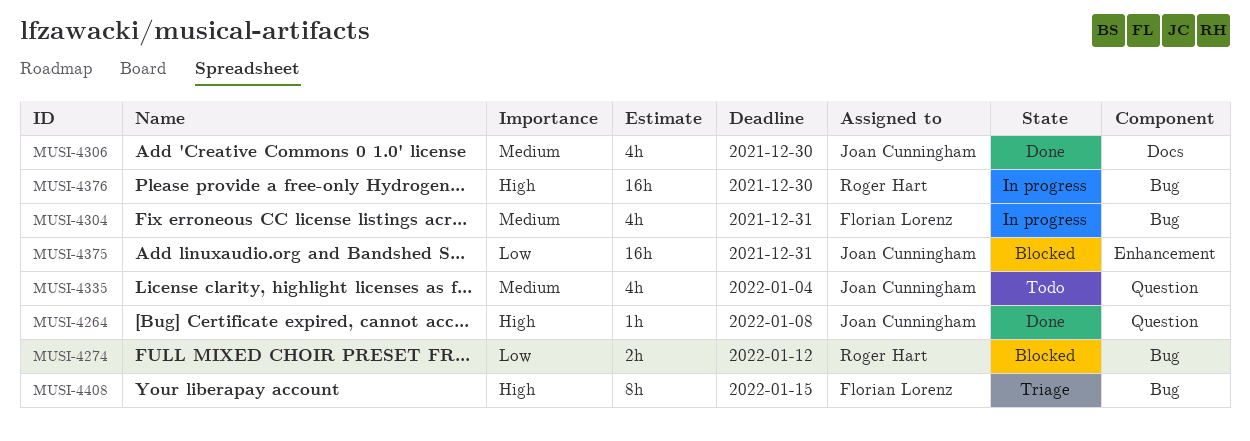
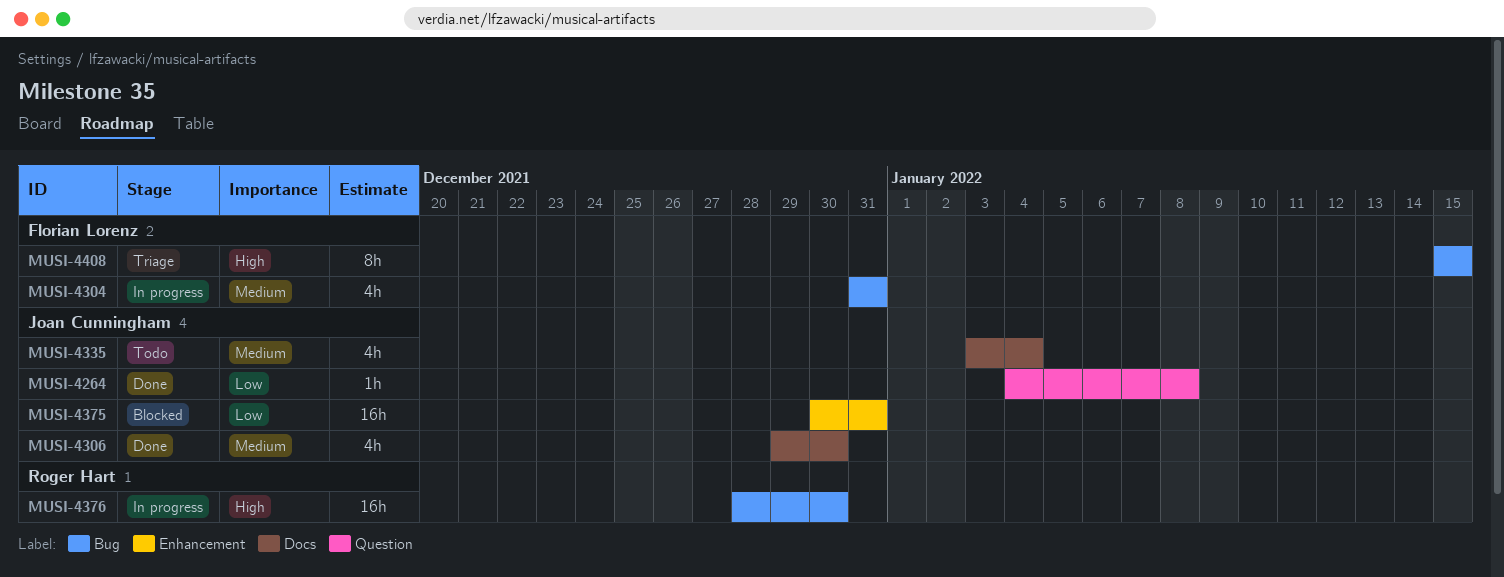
MUSI-4264, priority: High -> Low
MUSI-4274: present -> none
MUSI-4335, label: Question -> Docs

